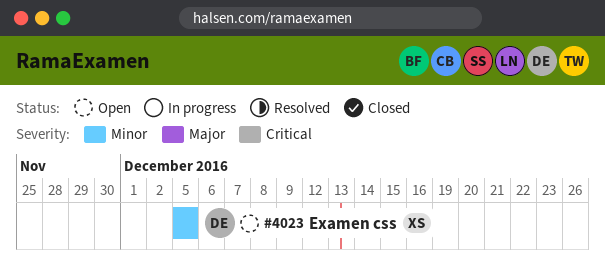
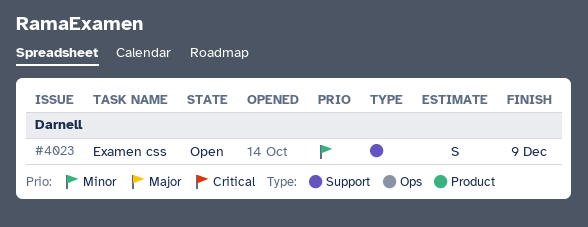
#4023, estimate: XS -> S
#4023, due: Dec 5 -> Dec 9

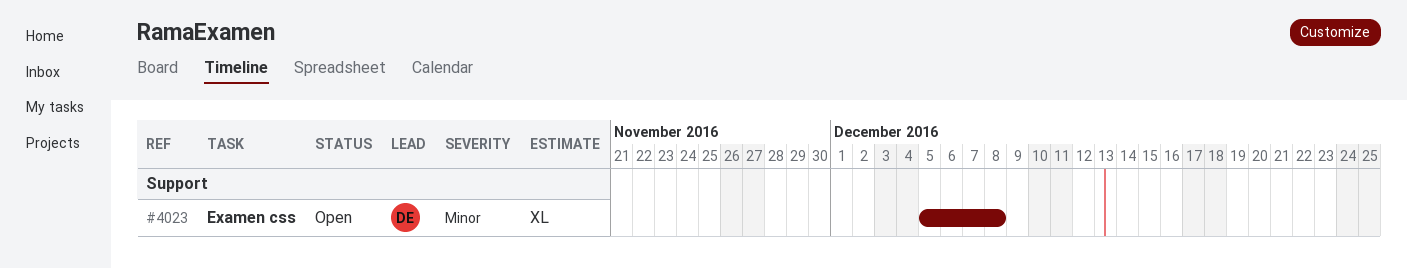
#4023, estimate: S -> XL
#4023, due: Dec 9 -> Dec 8

